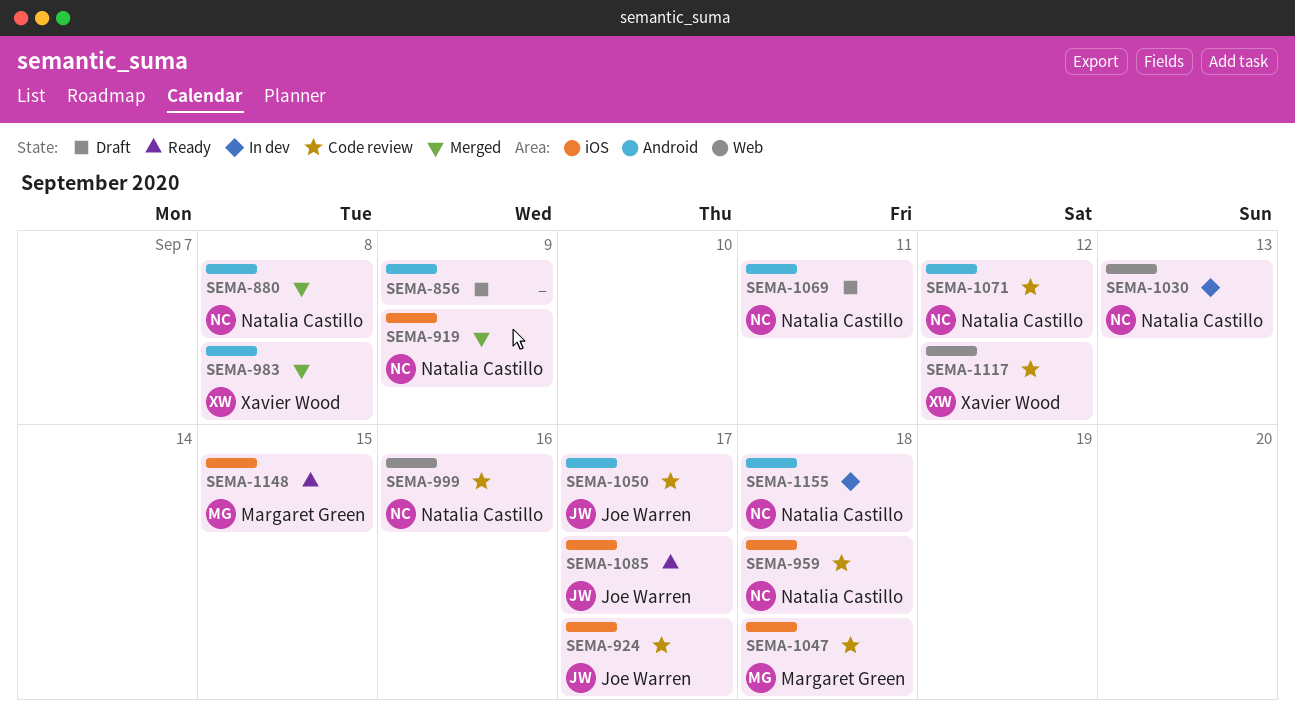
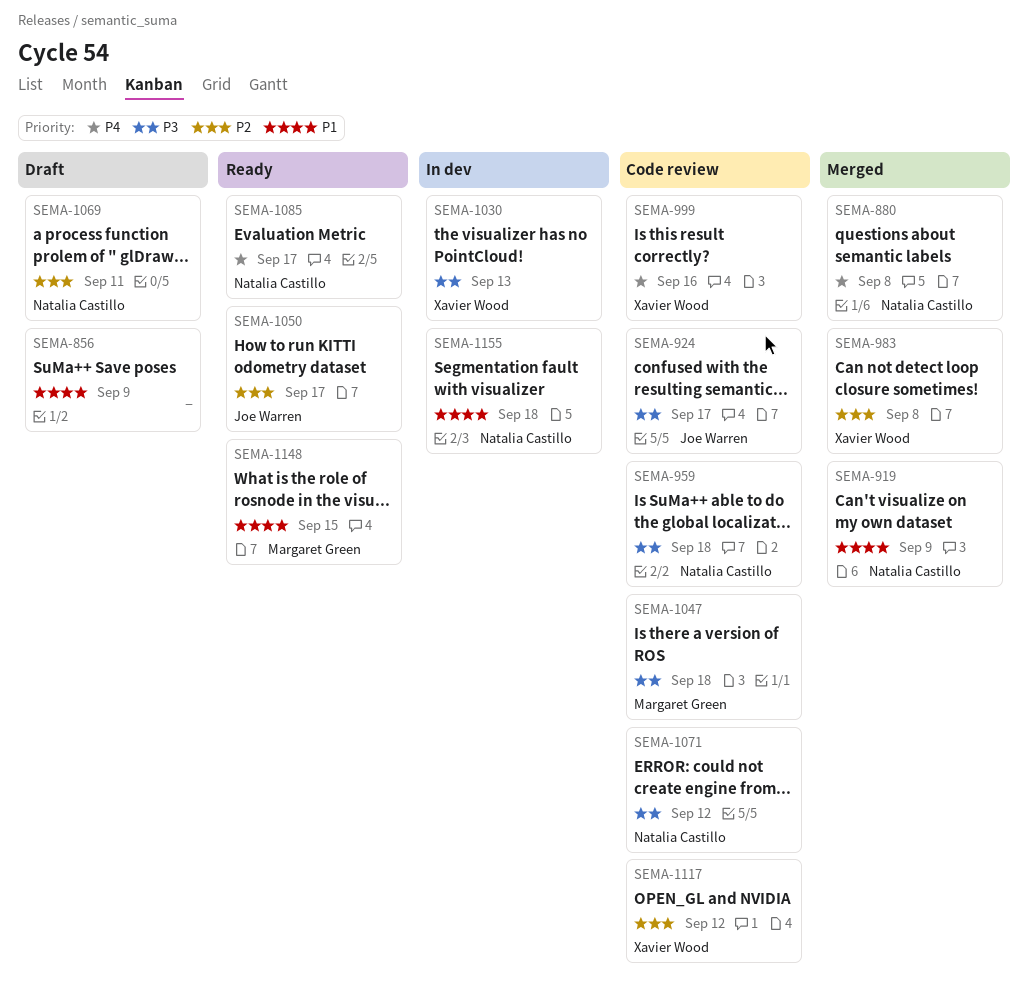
SEMA-999, owner: Natalia Castillo -> Xavier Wood
SEMA-1030, owner: Natalia Castillo -> Xavier Wood
SEMA-1050, status: Code review -> Ready
SEMA-1085, owner: Joe Warren -> Natalia Castillo

